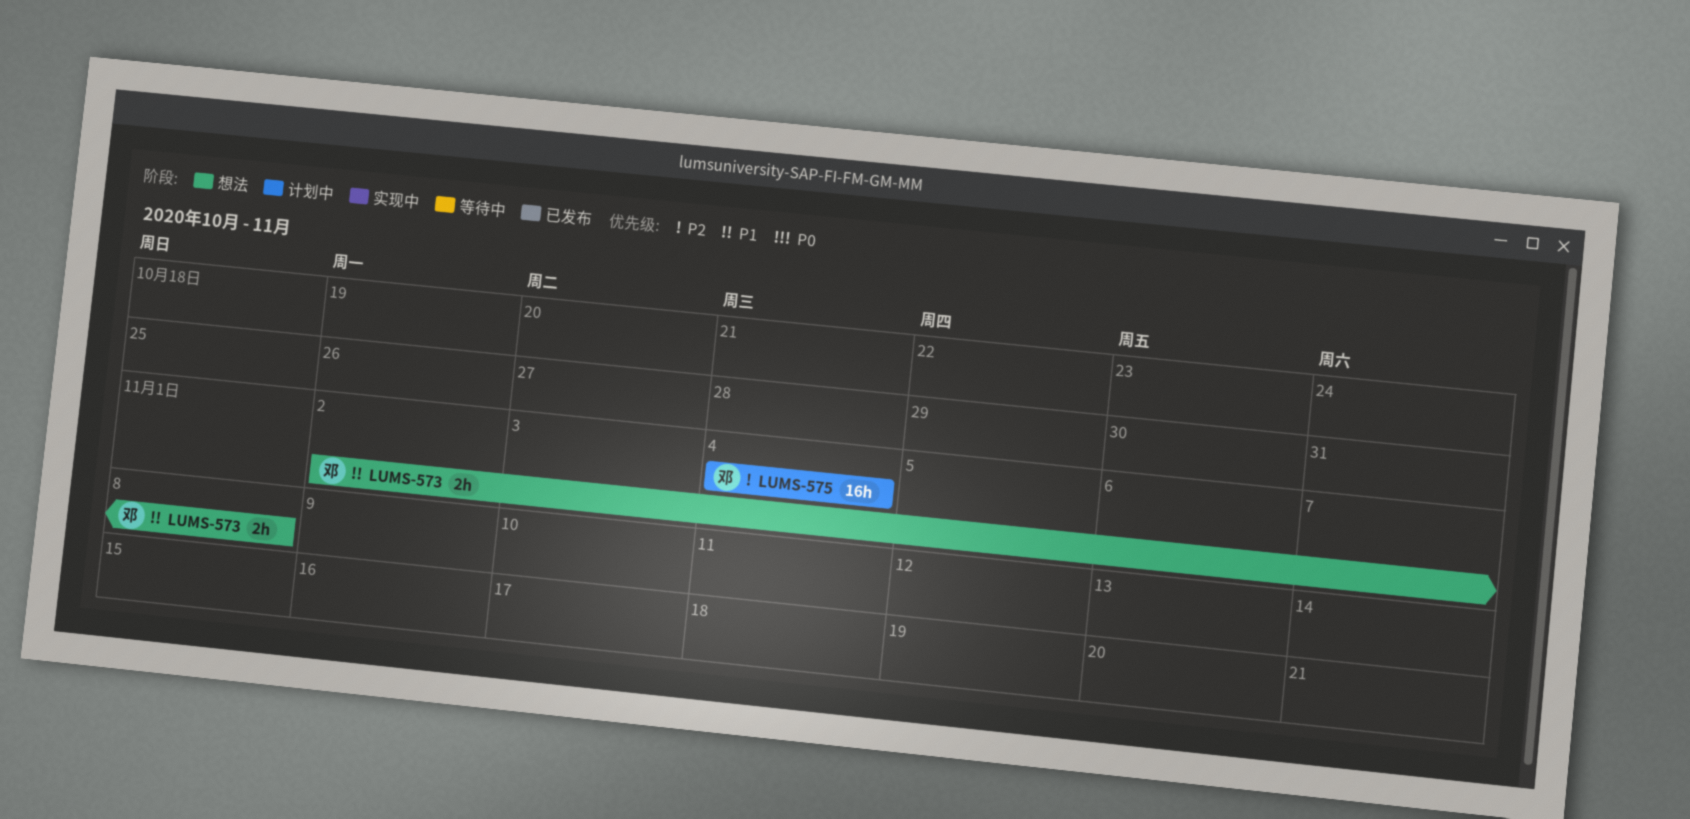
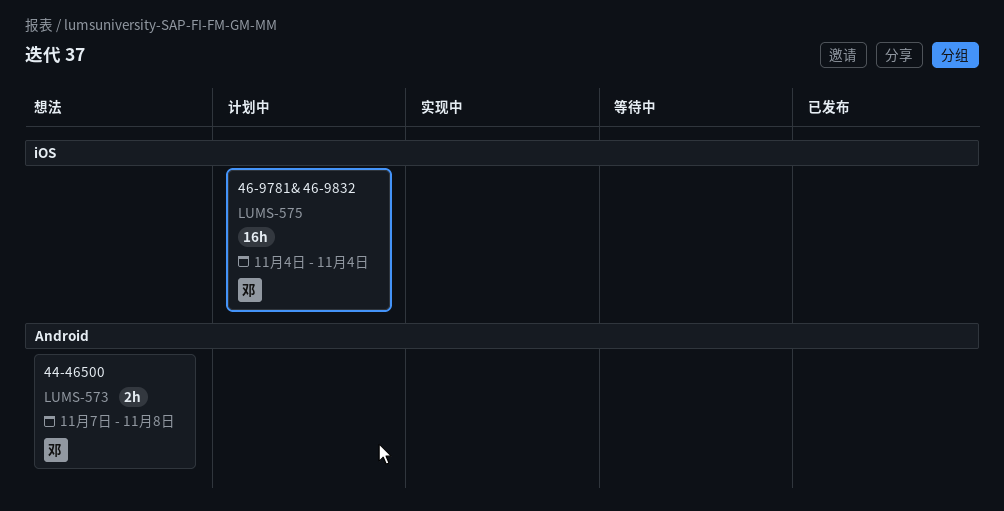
LUMS-573, start: Nov 2 -> Nov 7

